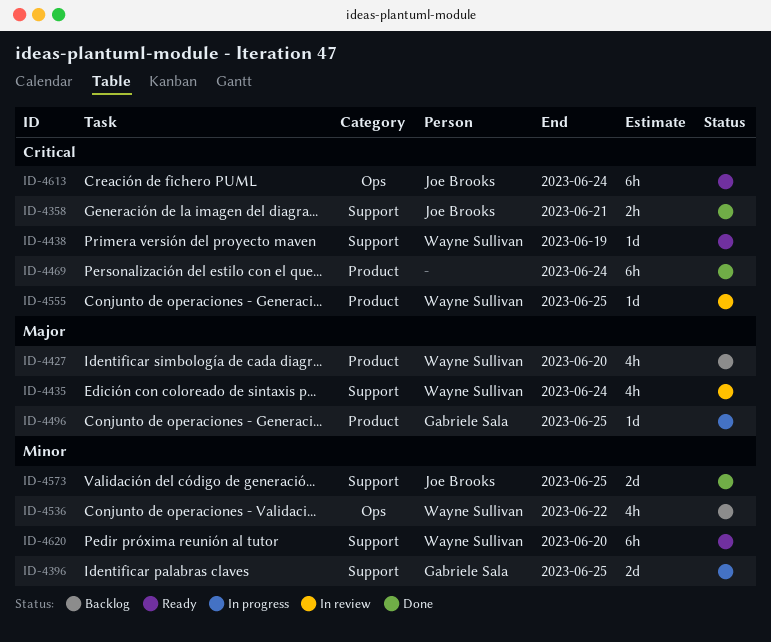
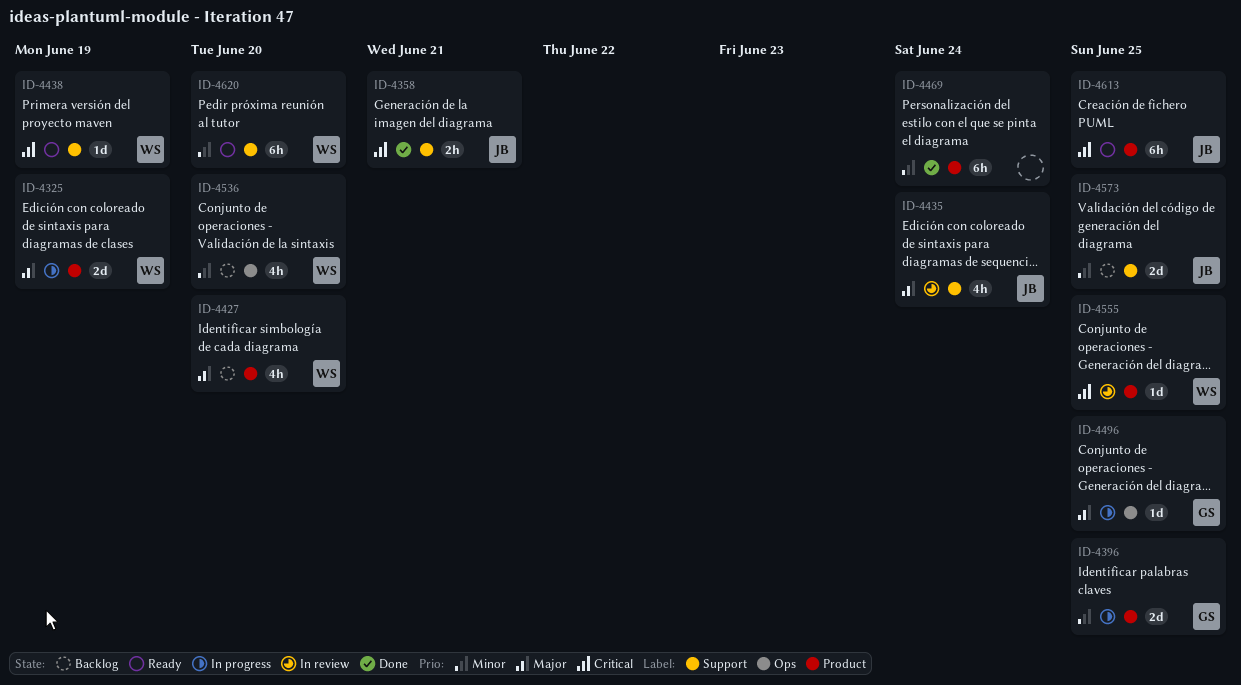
ID-4325: none -> present
ID-4396, label: Support -> Product
ID-4435, owner: Wayne Sullivan -> Joe Brooks
ID-4469, priority: Critical -> Minor
ID-4496, label: Product -> Ops
ID-4536, due: Jun 22 -> Jun 20
ID-4573, status: Done -> Backlog
ID-4613, label: Ops -> Product
ID-4613, due: Jun 24 -> Jun 25

